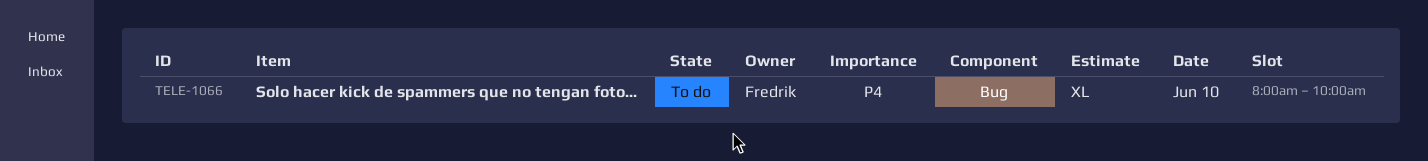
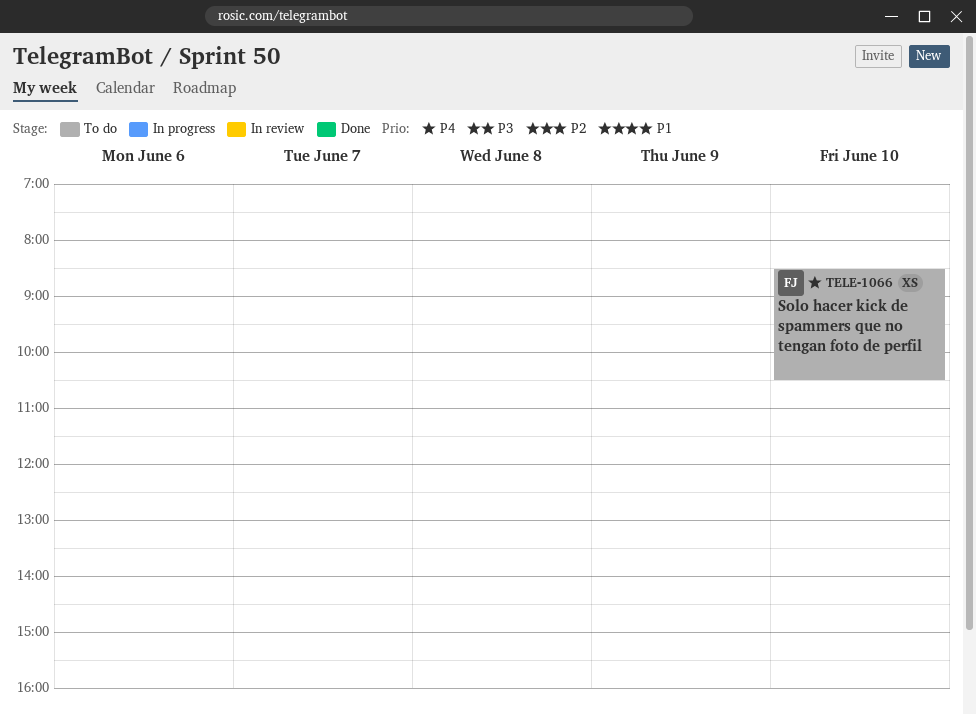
TELE-1066, estimate: XL -> XS
TELE-1066, begins: 08:00 -> 08:30
TELE-1066, ends: 10:00 -> 10:30

